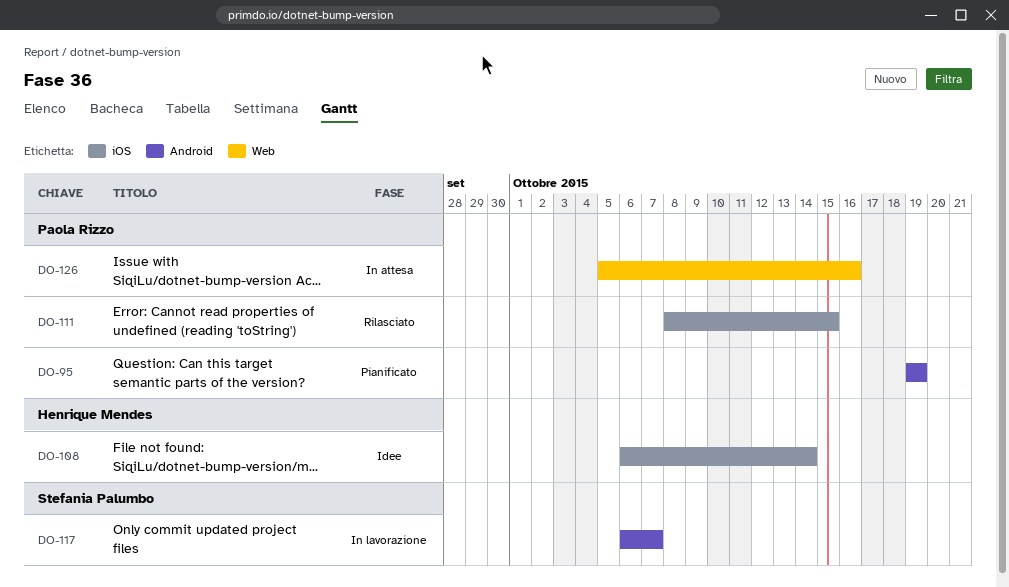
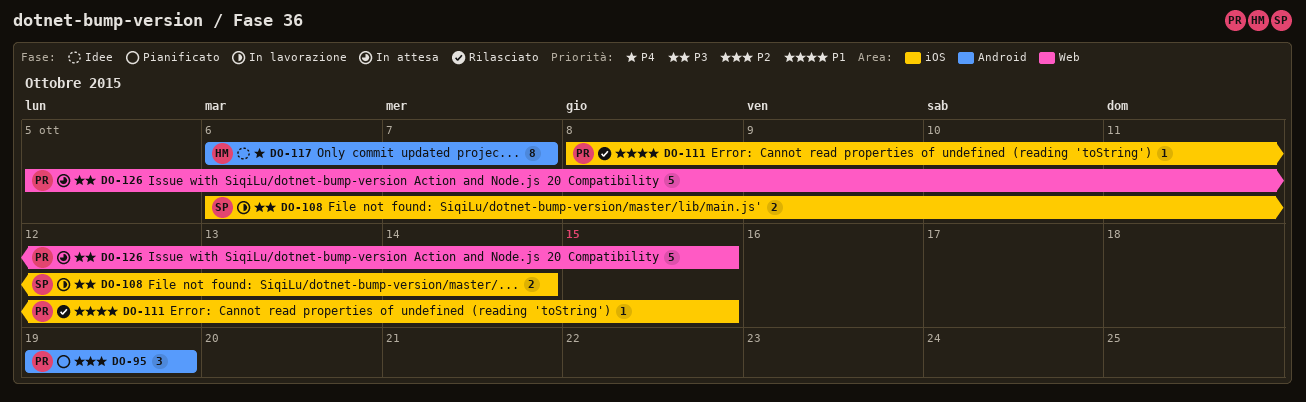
DO-108, status: Idee -> In lavorazione
DO-108, owner: Henrique Mendes -> Stefania Palumbo
DO-117, status: In lavorazione -> Idee
DO-117, owner: Stefania Palumbo -> Henrique Mendes
DO-126, due: Oct 16 -> Oct 15

